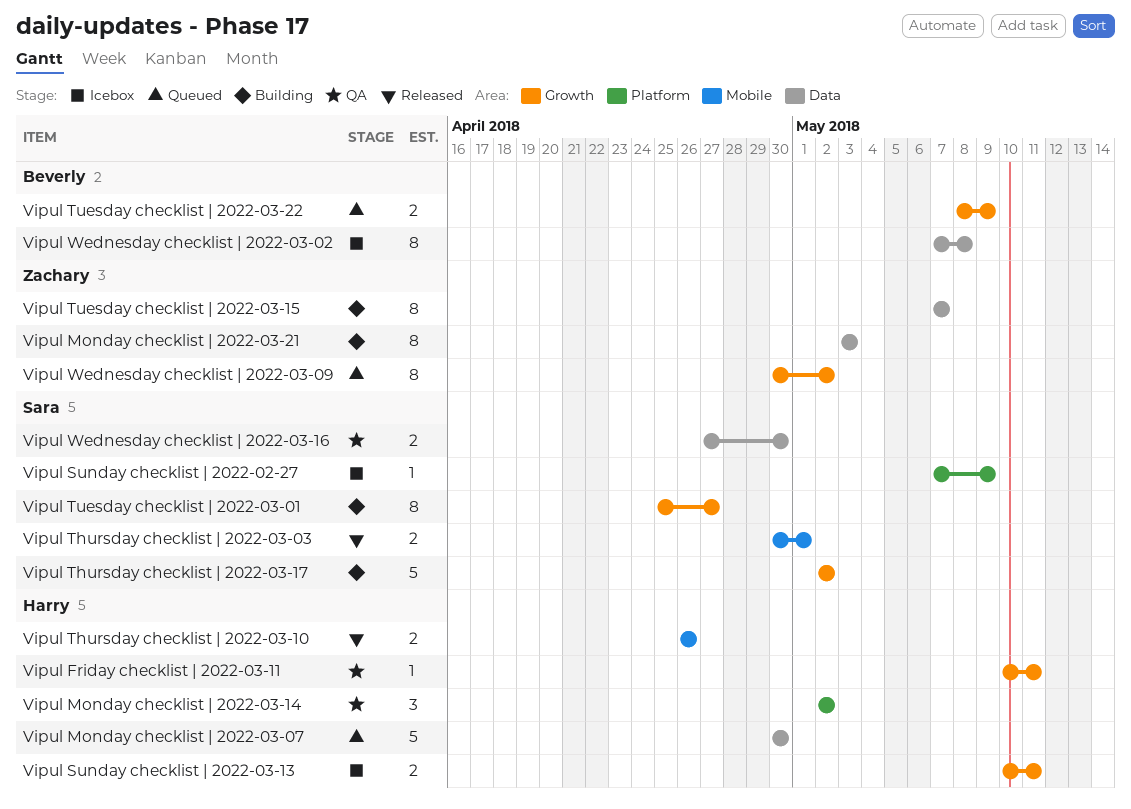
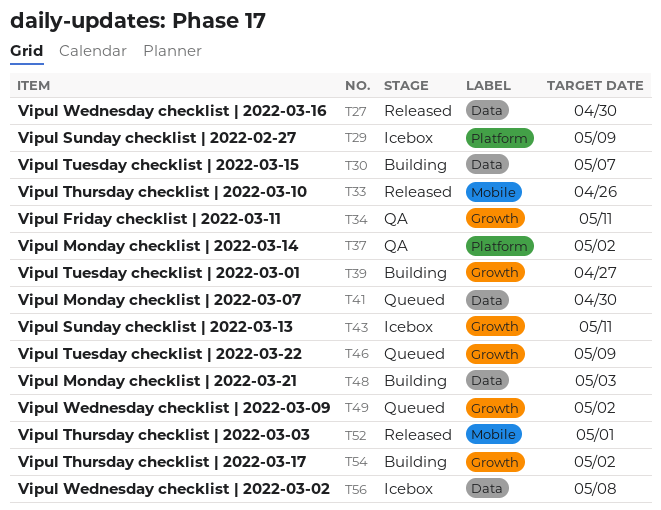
Vipul Wednesday checklist | 2022-03-16, status: QA -> Released

